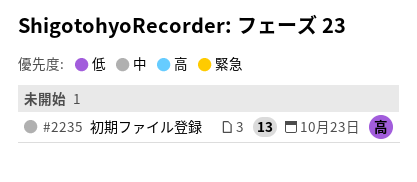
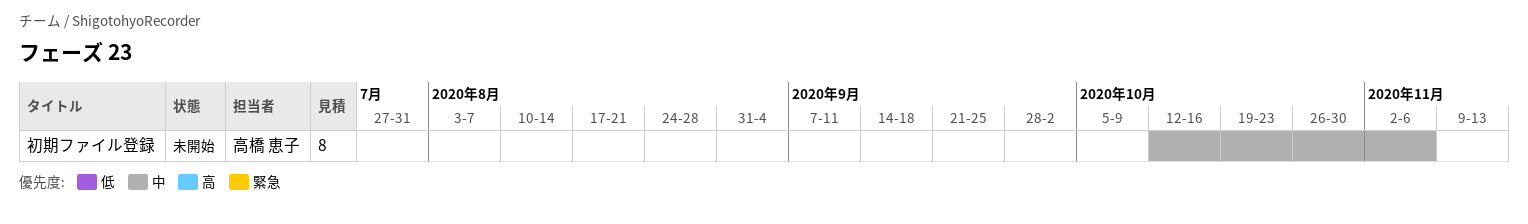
初期ファイル登録, estimate: 13 -> 8
初期ファイル登録, due: Oct 23 -> Nov 6

